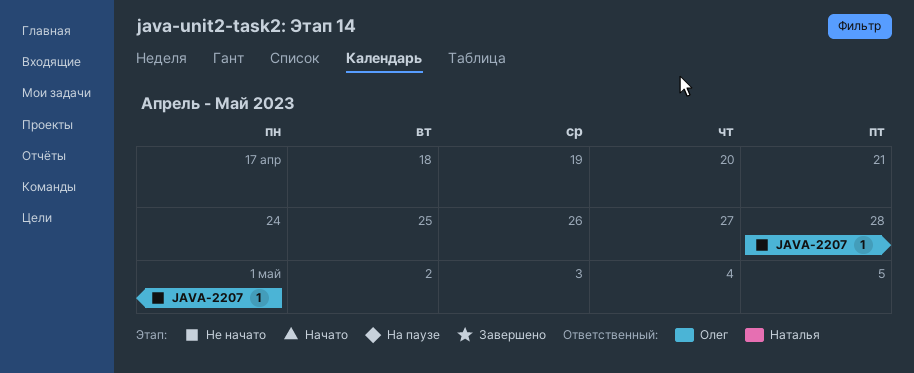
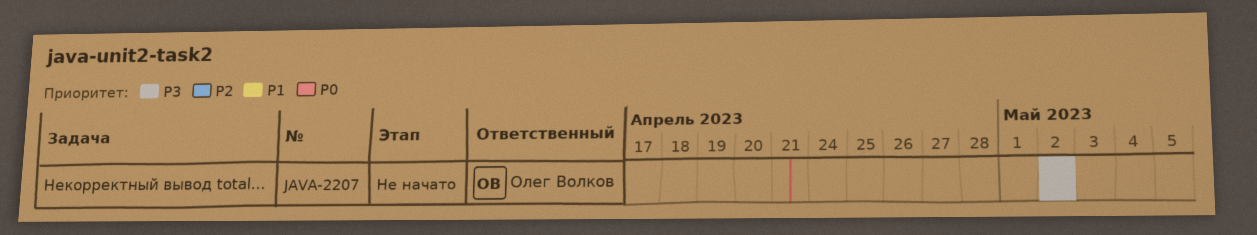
JAVA-2207, start: Apr 28 -> May 2
JAVA-2207, due: May 1 -> May 2

